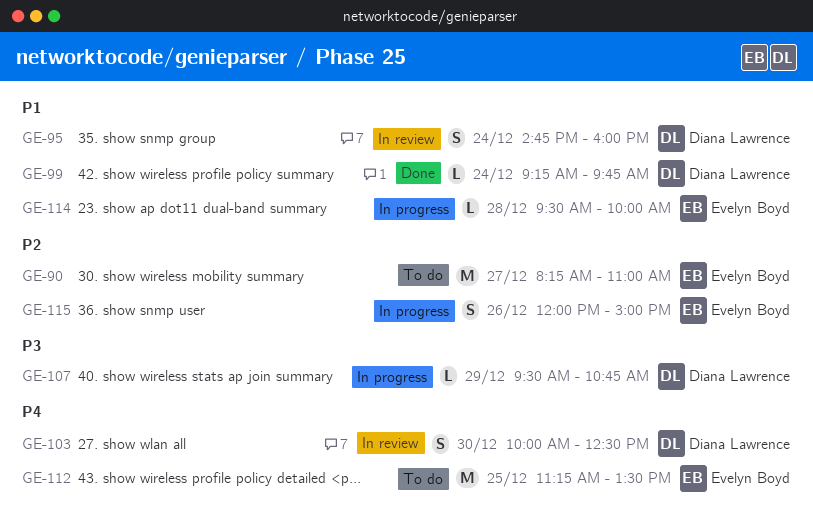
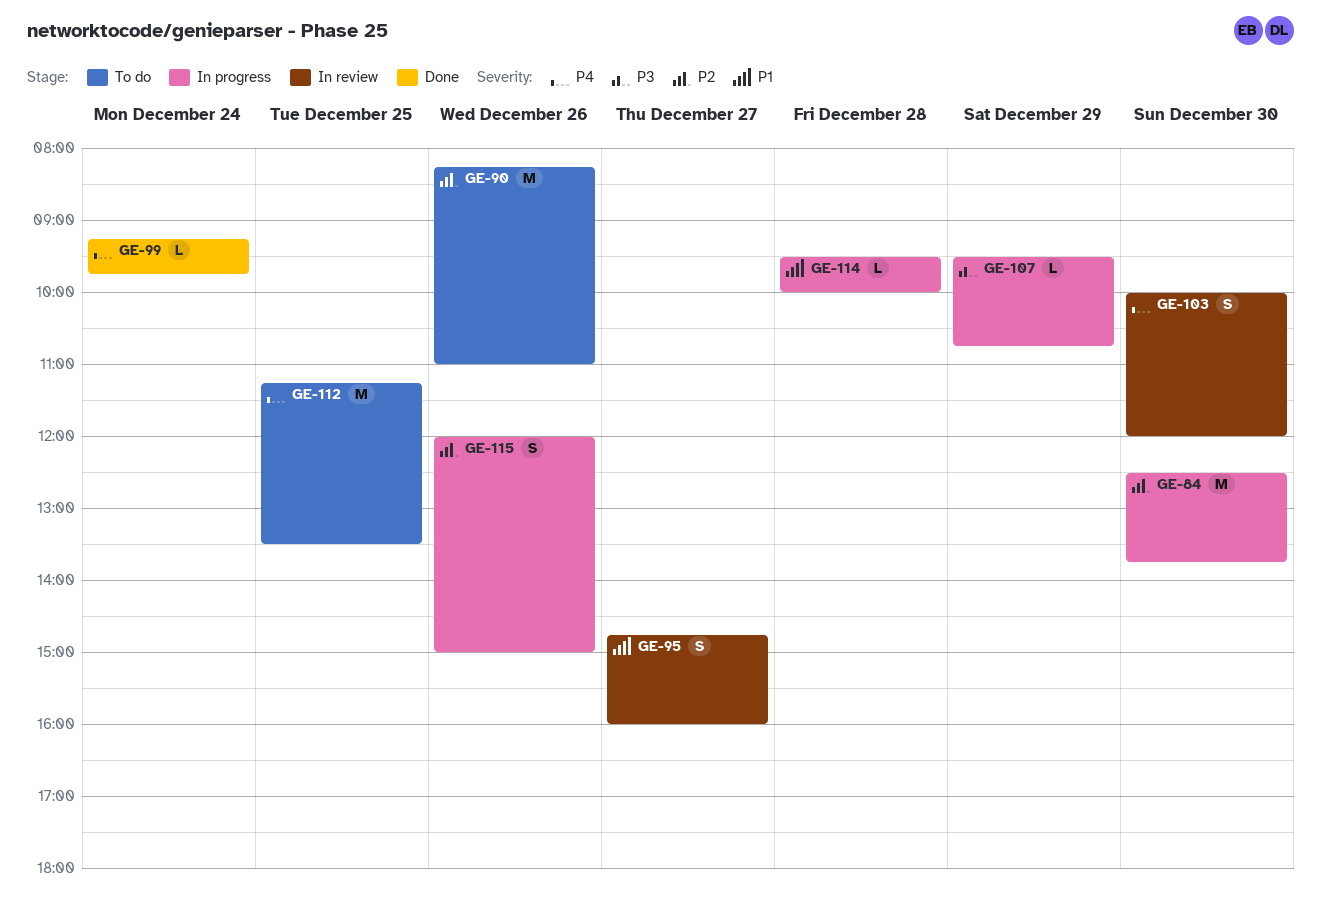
GE-84: none -> present
GE-90, day: Dec 27 -> Dec 26
GE-95, day: Dec 24 -> Dec 27
GE-99, priority: P1 -> P4
GE-103, ends: 12:30 -> 12:00

